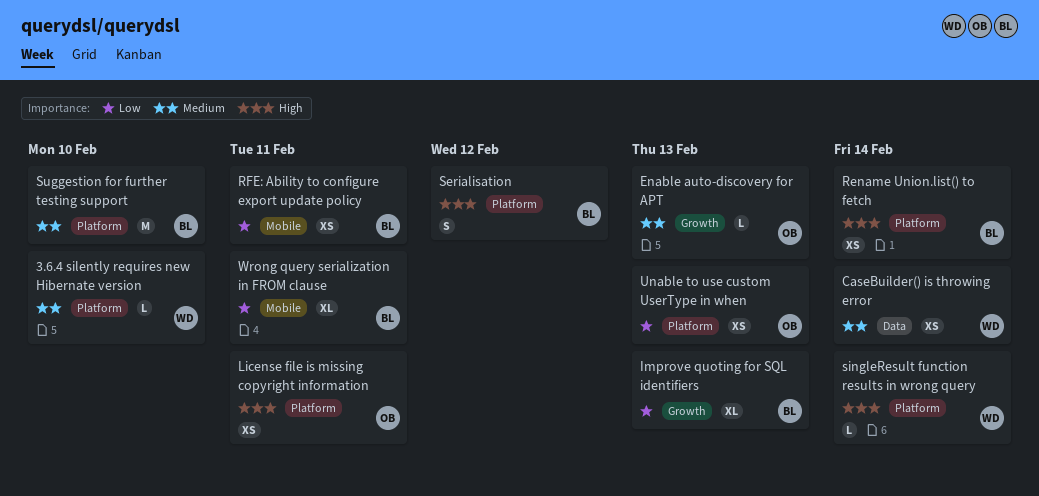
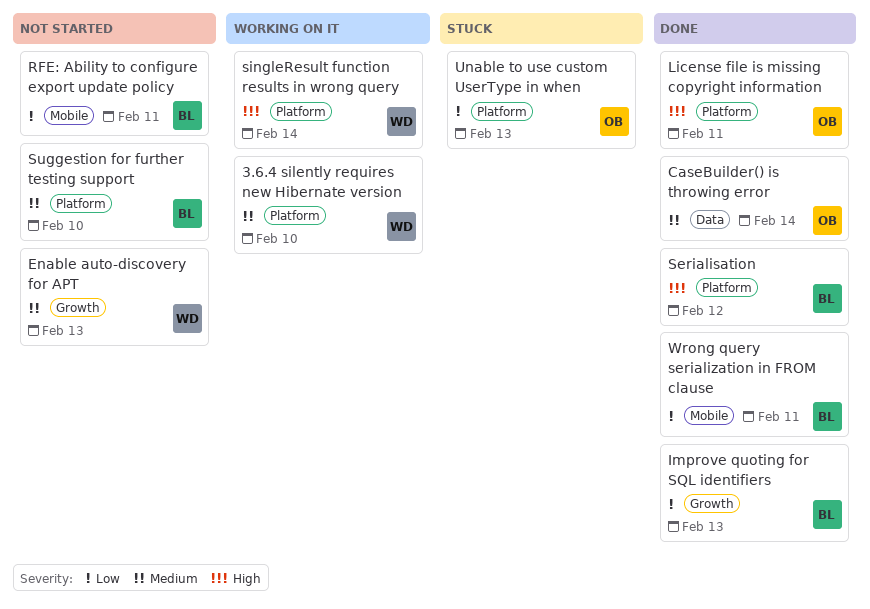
CaseBuilder() is throwing error, owner: WD -> OB
Enable auto-discovery for APT, owner: OB -> WD
Rename Union.list() to fetch: present -> none

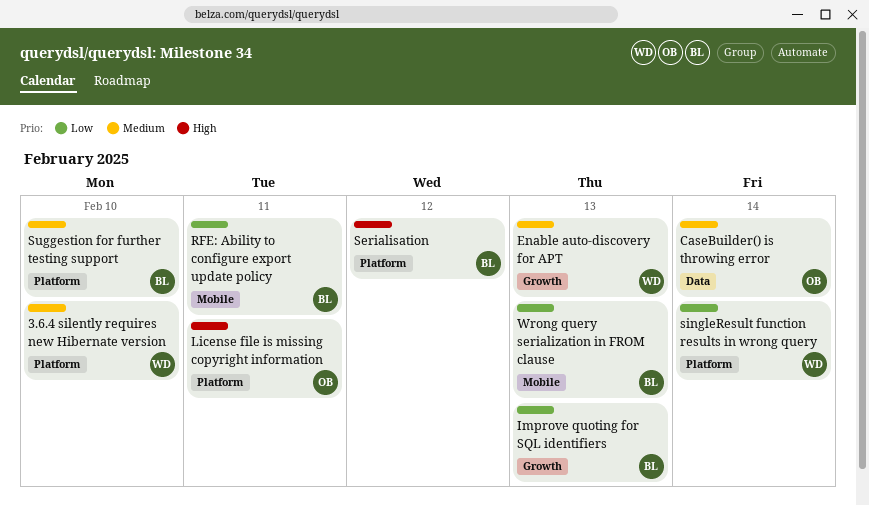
singleResult function results in wrong query, priority: High -> Low
Unable to use custom UserType in when: present -> none
Wrong query serialization in FROM clause, due: Feb 11 -> Feb 13

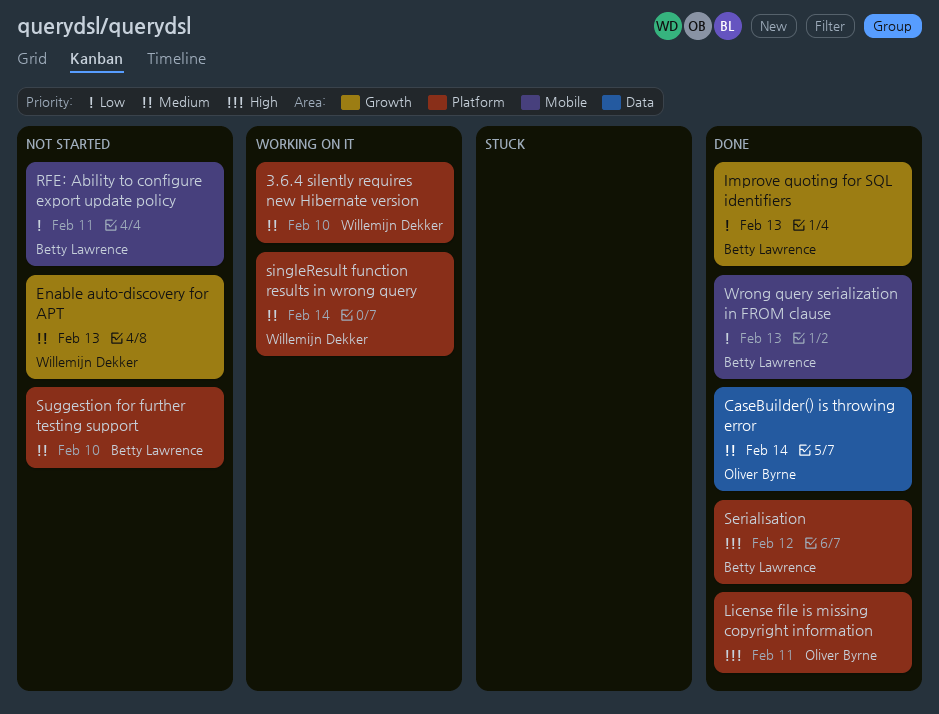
singleResult function results in wrong query, priority: Low -> Medium

